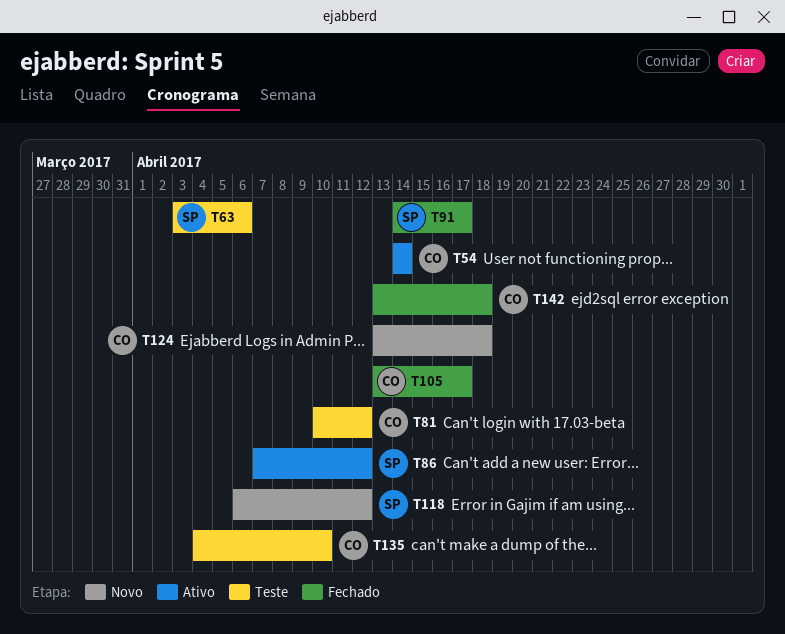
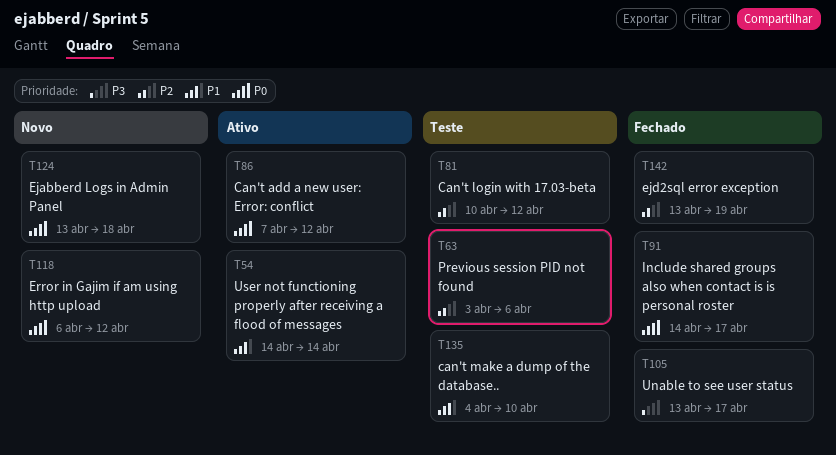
T142, due: Apr 18 -> Apr 19

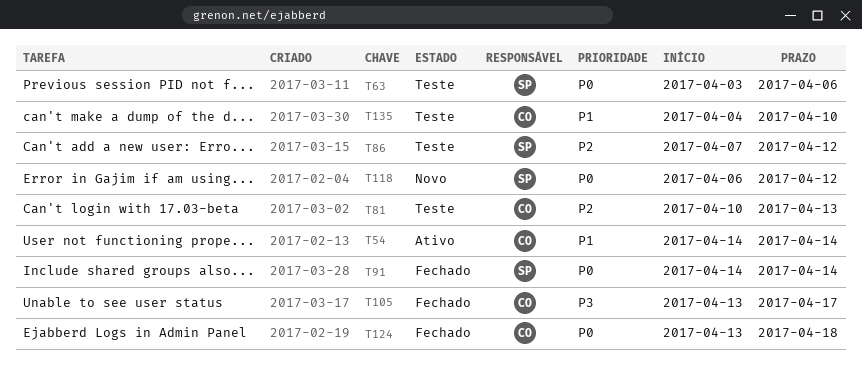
T63, priority: P2 -> P0
T81, due: Apr 12 -> Apr 13
T86, status: Ativo -> Teste
T86, priority: P0 -> P2
T91, due: Apr 17 -> Apr 14
T124, status: Novo -> Fechado
T142: present -> none

